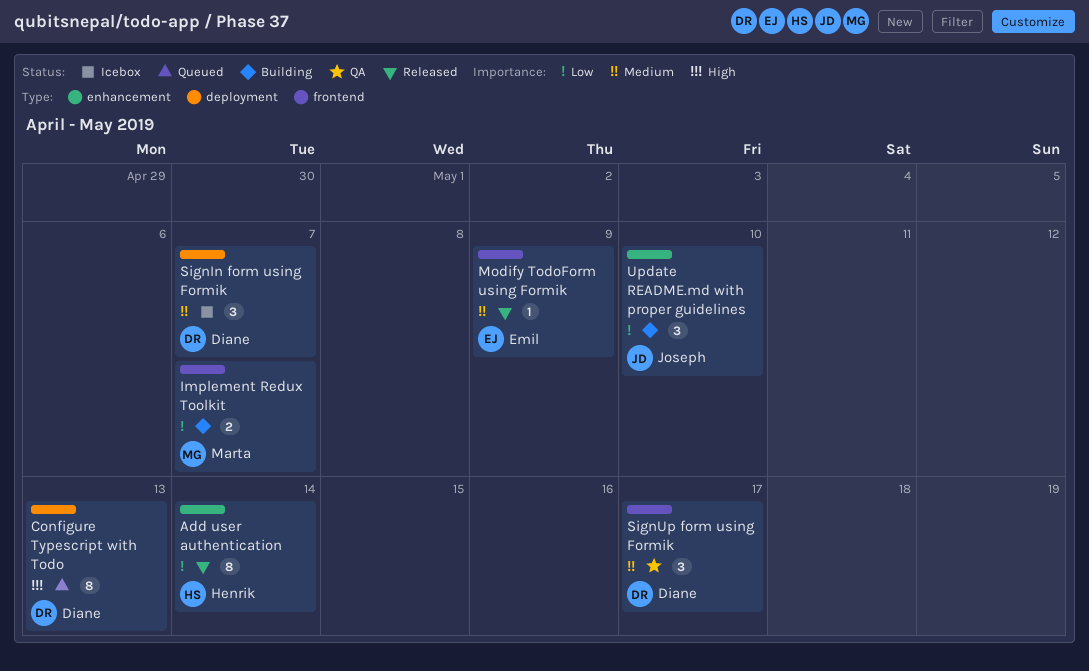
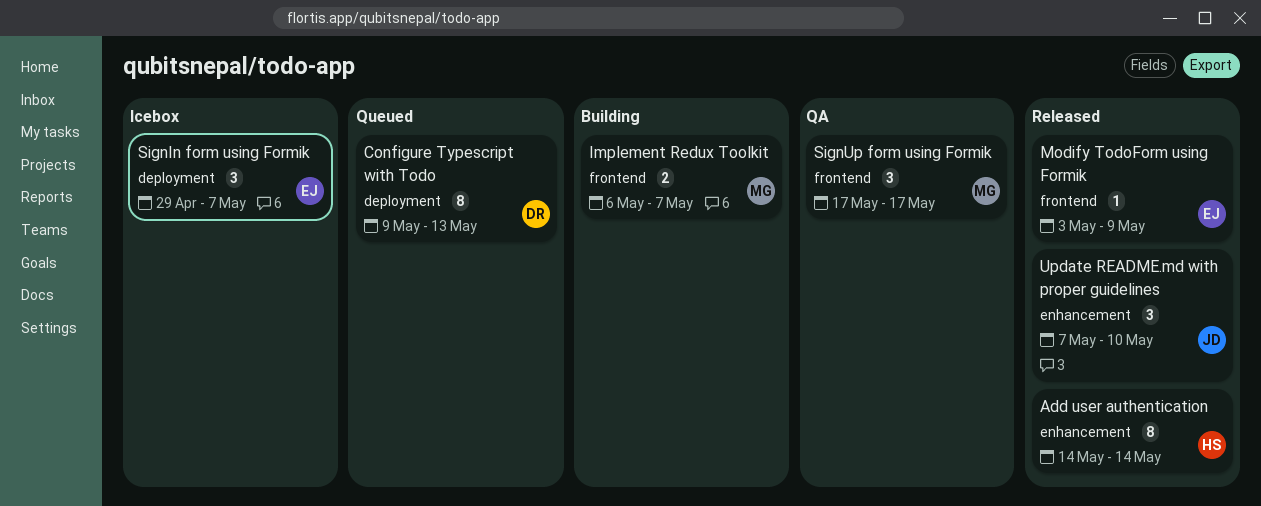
SignIn form using Formik, owner: Diane -> Emil
SignUp form using Formik, owner: Diane -> Marta
Update README.md with proper guidelines, status: Building -> Released

